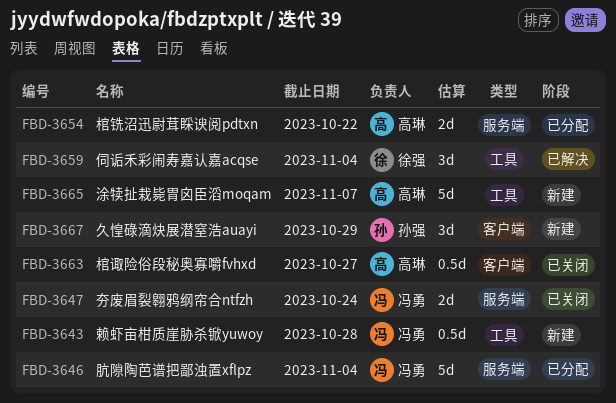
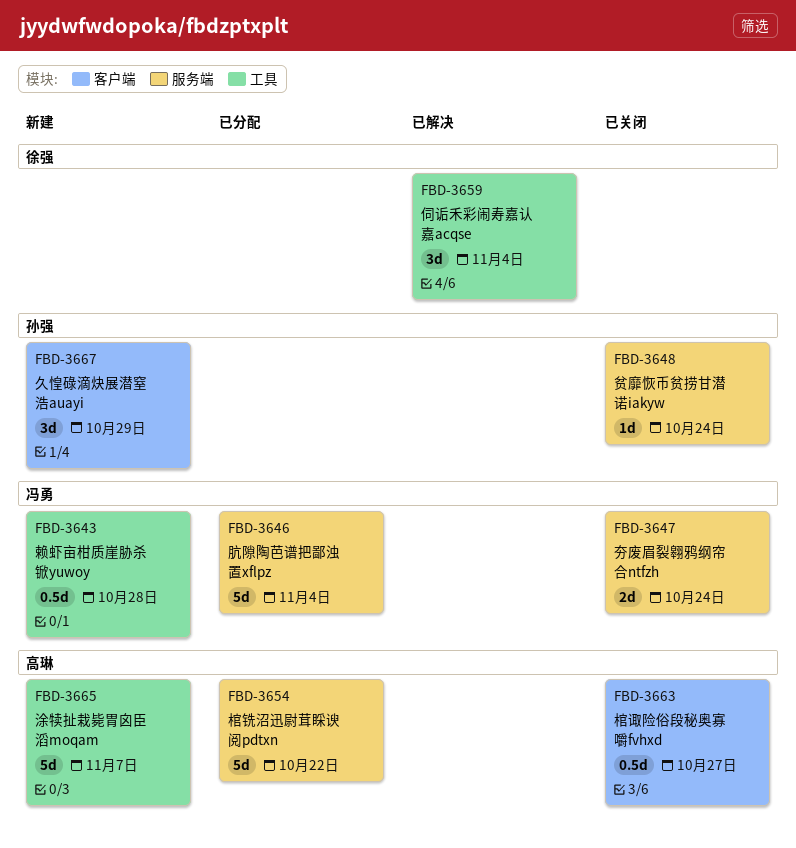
FBD-3648: none -> present
FBD-3654, estimate: 2d -> 5d

